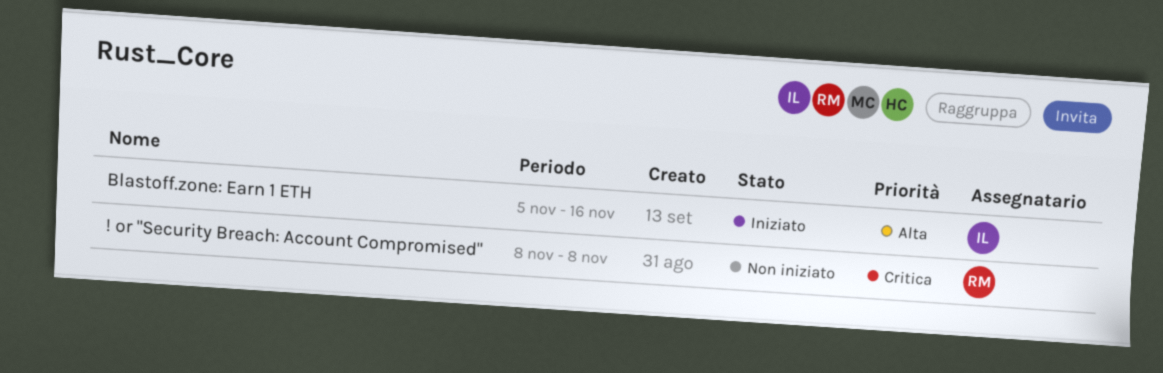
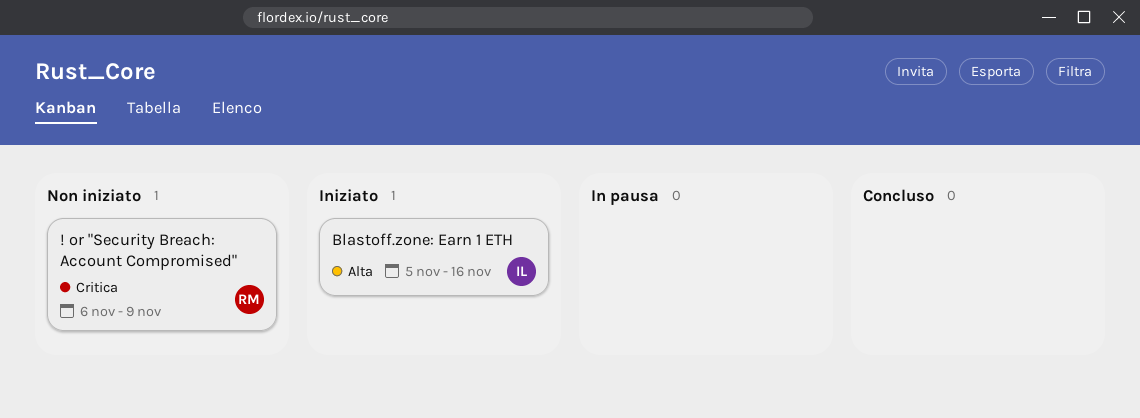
! or "Security Breach: Account Compromised", start: Nov 8 -> Nov 6
! or "Security Breach: Account Compromised", due: Nov 8 -> Nov 9

